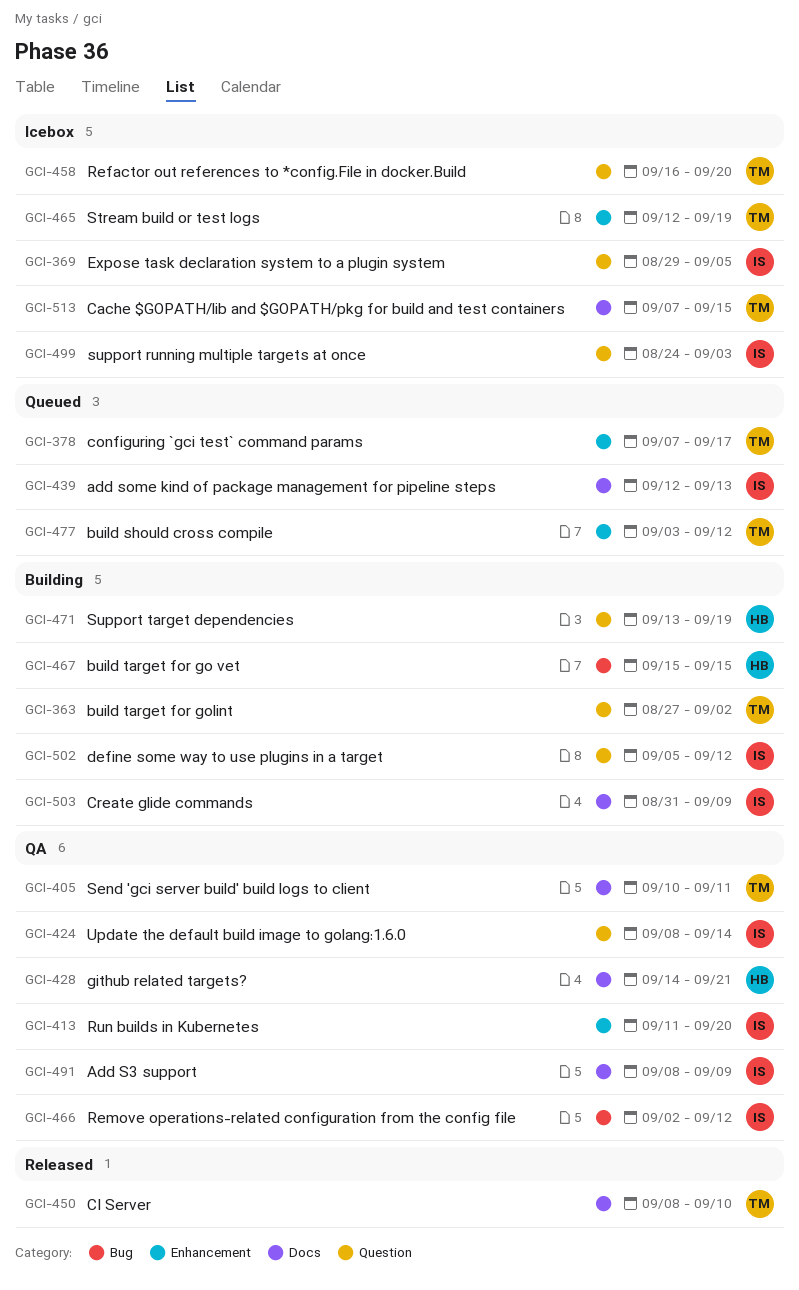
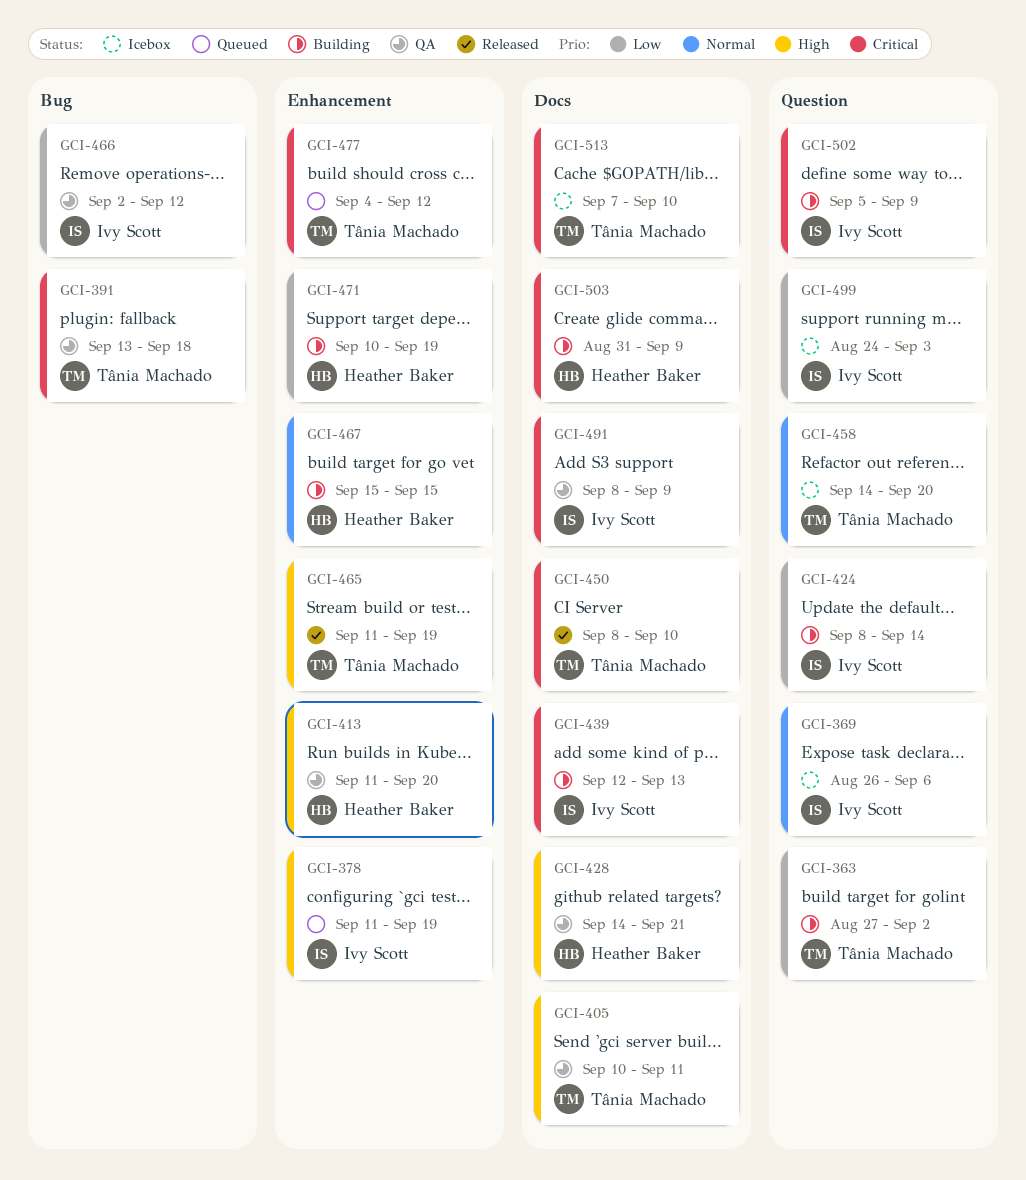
GCI-369, start: Aug 29 -> Aug 26
GCI-369, due: Sep 5 -> Sep 6
GCI-378, owner: Tânia Machado -> Ivy Scott
GCI-378, start: Sep 7 -> Sep 11
GCI-378, due: Sep 17 -> Sep 19
GCI-391: none -> present
GCI-413, owner: Ivy Scott -> Heather Baker
GCI-424, status: QA -> Building
GCI-439, status: Queued -> Building
GCI-458, start: Sep 16 -> Sep 14
GCI-465, status: Icebox -> Released
GCI-465, start: Sep 12 -> Sep 11
GCI-467, label: Bug -> Enhancement
GCI-471, label: Question -> Enhancement
GCI-471, start: Sep 13 -> Sep 10
GCI-477, start: Sep 3 -> Sep 4
GCI-502, due: Sep 12 -> Sep 9
GCI-503, owner: Ivy Scott -> Heather Baker
GCI-513, due: Sep 15 -> Sep 10

